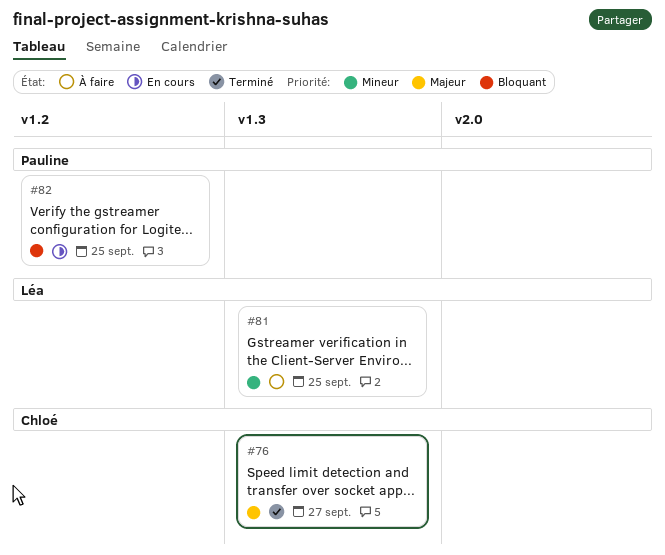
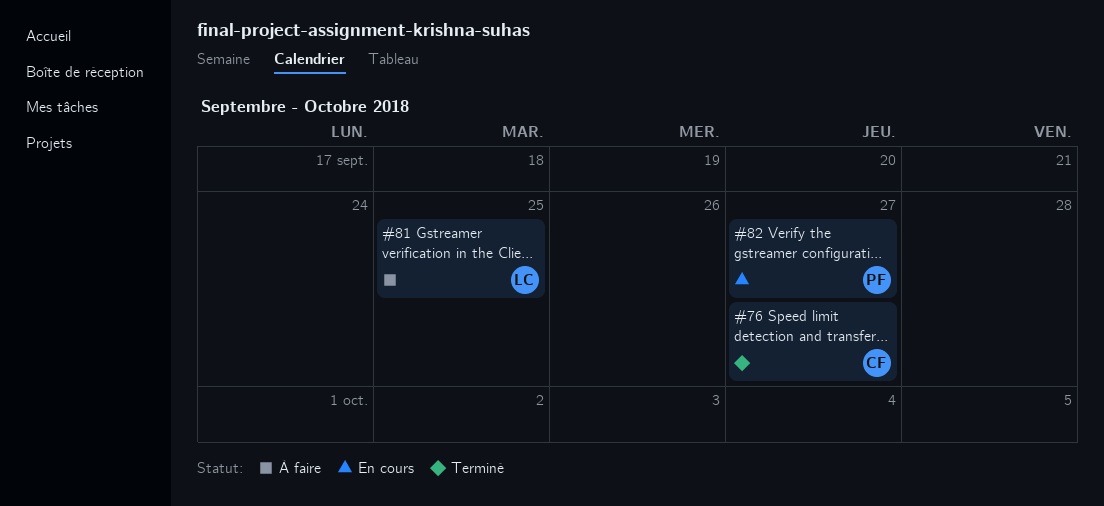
#82, due: Sep 25 -> Sep 27

